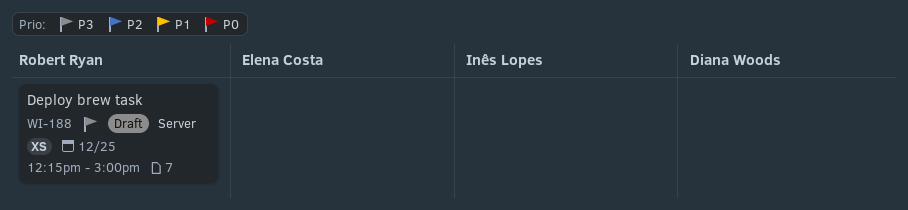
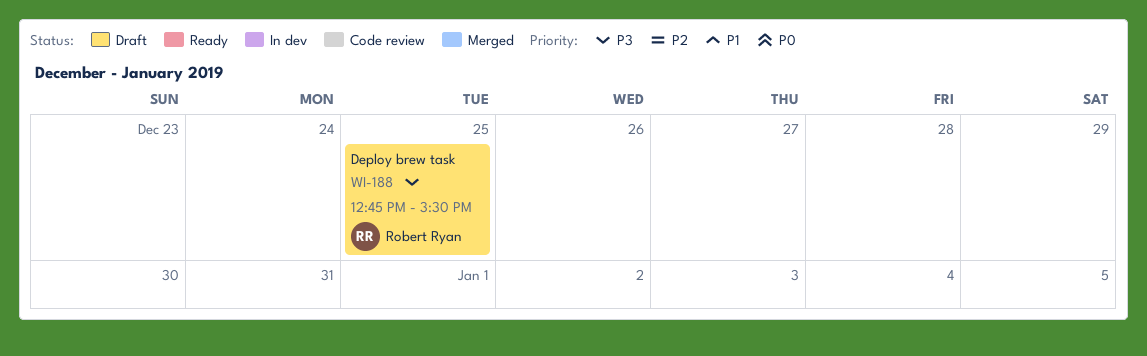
WI-188, begins: 12:15 -> 12:45
WI-188, ends: 15:00 -> 15:30

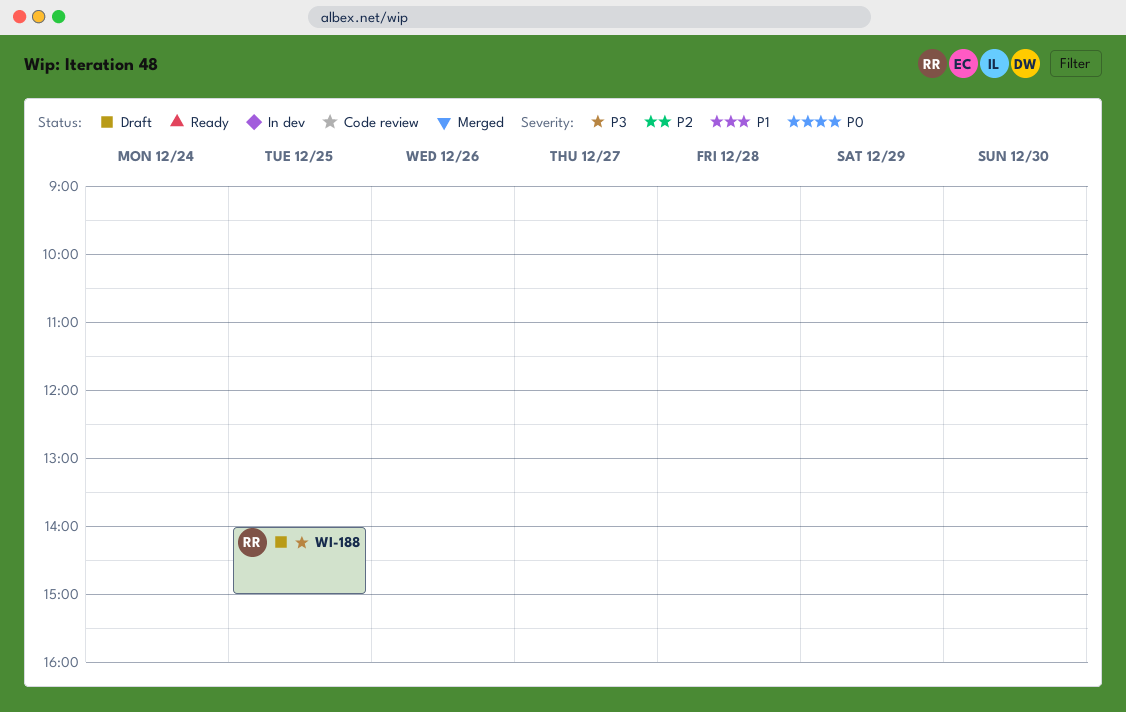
WI-188, begins: 12:45 -> 14:00
WI-188, ends: 15:30 -> 15:00

